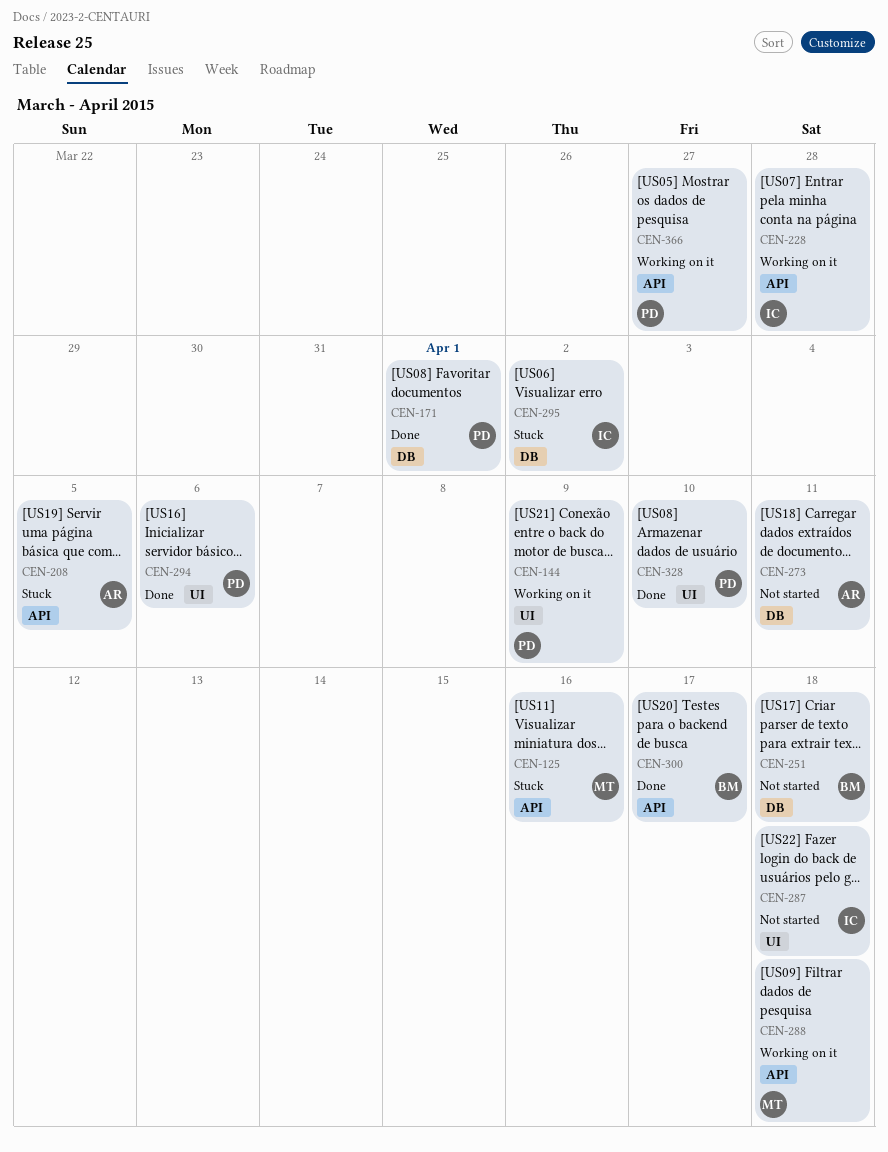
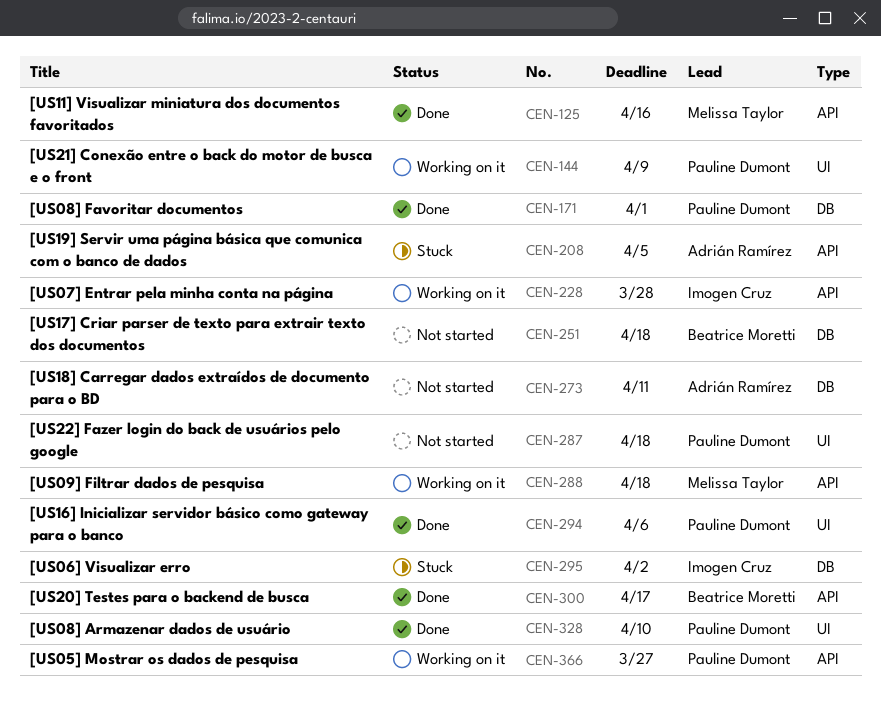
CEN-125, status: Stuck -> Done
CEN-287, owner: Imogen Cruz -> Pauline Dumont

